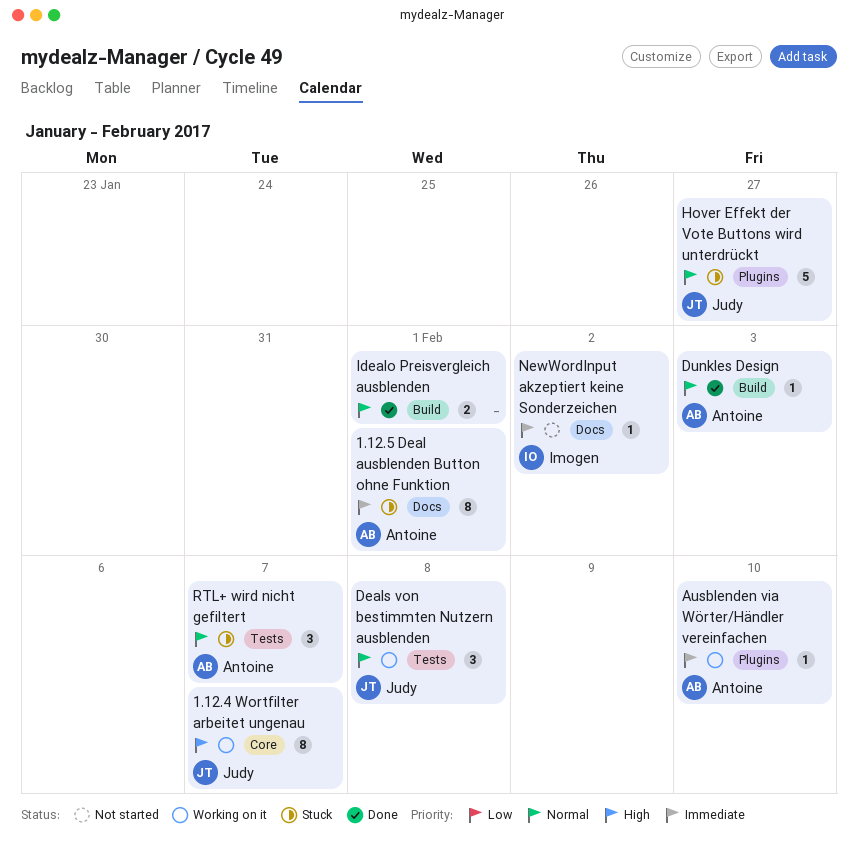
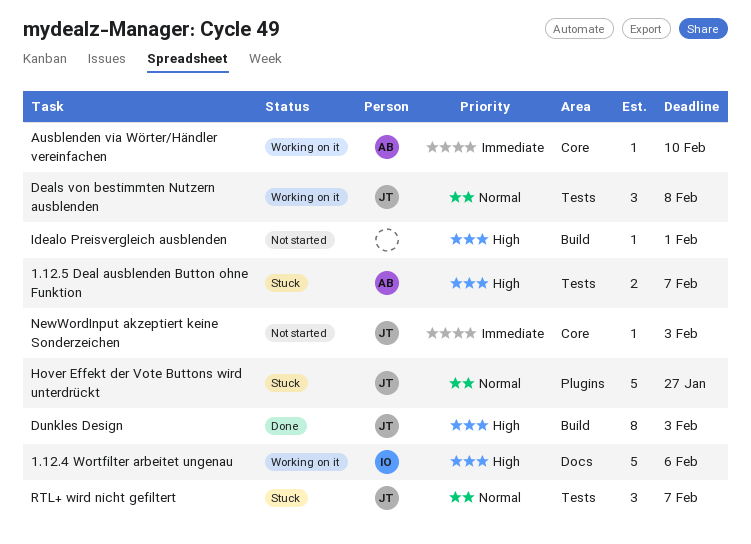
1.12.4 Wortfilter arbeitet ungenau, owner: Judy -> Imogen
1.12.4 Wortfilter arbeitet ungenau, label: Core -> Docs
1.12.4 Wortfilter arbeitet ungenau, estimate: 8 -> 5
1.12.4 Wortfilter arbeitet ungenau, due: Feb 7 -> Feb 6
1.12.5 Deal ausblenden Button ohne Funktion, priority: Immediate -> High
1.12.5 Deal ausblenden Button ohne Funktion, label: Docs -> Tests
1.12.5 Deal ausblenden Button ohne Funktion, estimate: 8 -> 2
1.12.5 Deal ausblenden Button ohne Funktion, due: Feb 1 -> Feb 7
Ausblenden via Wörter/Händler vereinfachen, label: Plugins -> Core
Dunkles Design, owner: Antoine -> Judy
Dunkles Design, priority: Normal -> High
Dunkles Design, estimate: 1 -> 8
Idealo Preisvergleich ausblenden, status: Done -> Not started
Idealo Preisvergleich ausblenden, priority: Normal -> High
Idealo Preisvergleich ausblenden, estimate: 2 -> 1
NewWordInput akzeptiert keine Sonderzeichen, owner: Imogen -> Judy
NewWordInput akzeptiert keine Sonderzeichen, label: Docs -> Core
NewWordInput akzeptiert keine Sonderzeichen, due: Feb 2 -> Feb 3
RTL+ wird nicht gefiltert, owner: Antoine -> Judy

